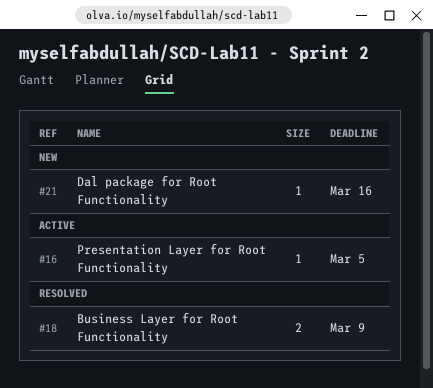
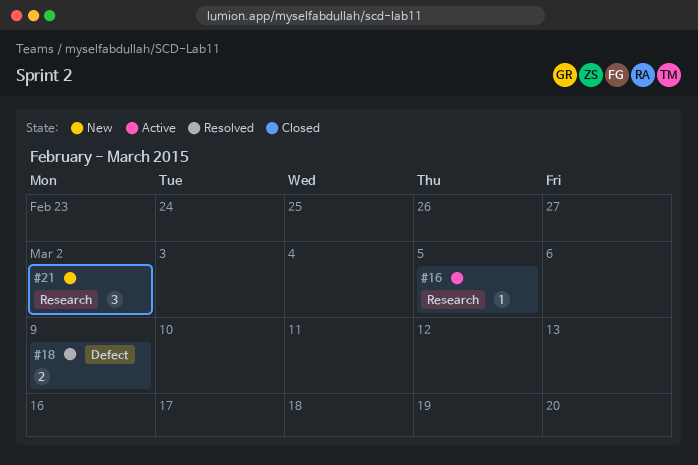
#21, estimate: 1 -> 3
#21, due: Mar 16 -> Mar 2

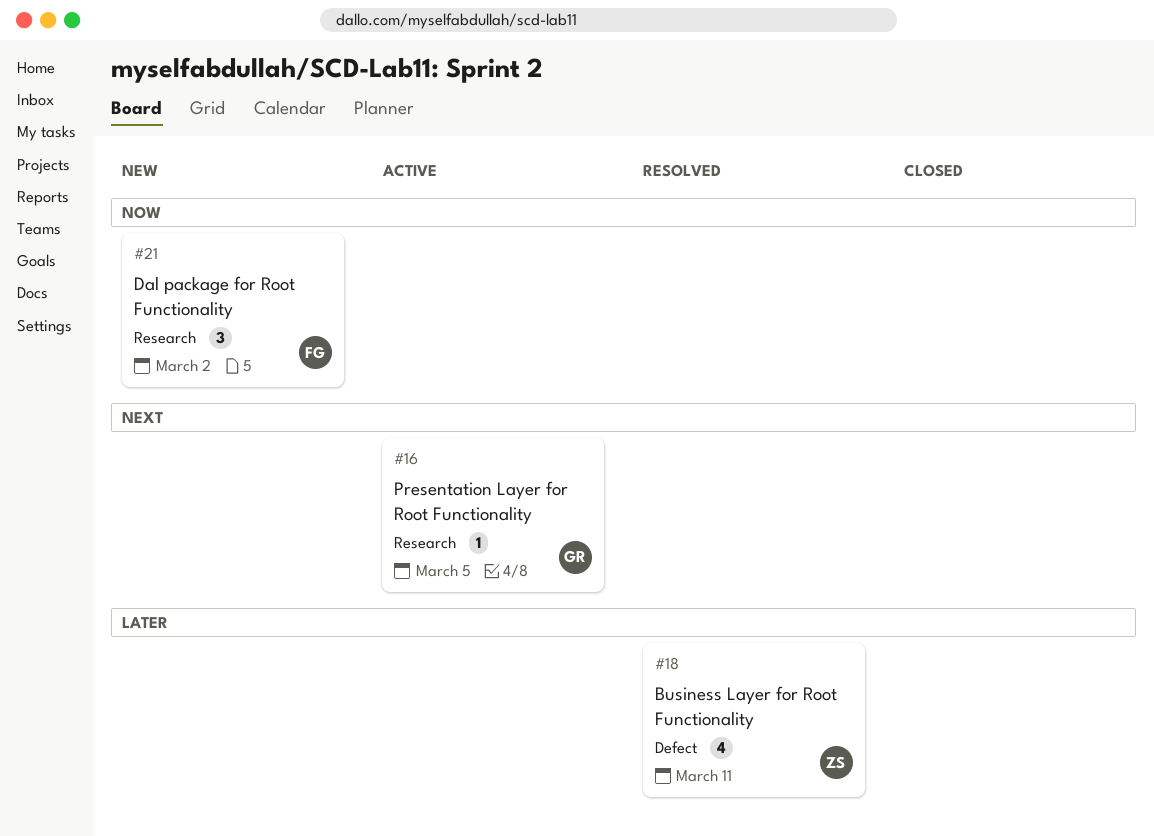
#18, estimate: 2 -> 4
#18, due: Mar 9 -> Mar 11

